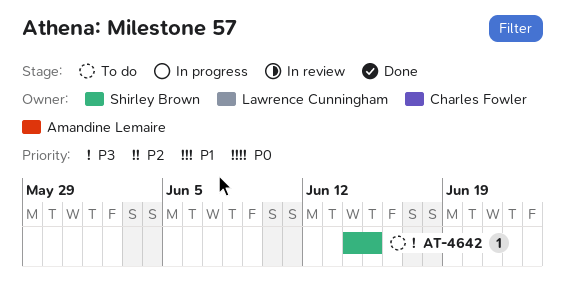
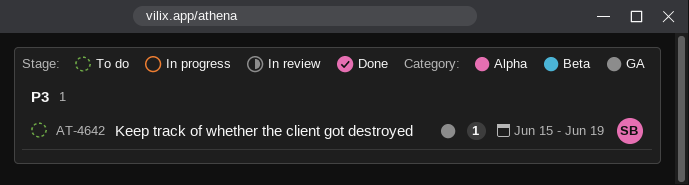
AT-4642, start: Jun 14 -> Jun 15
AT-4642, due: Jun 15 -> Jun 19

